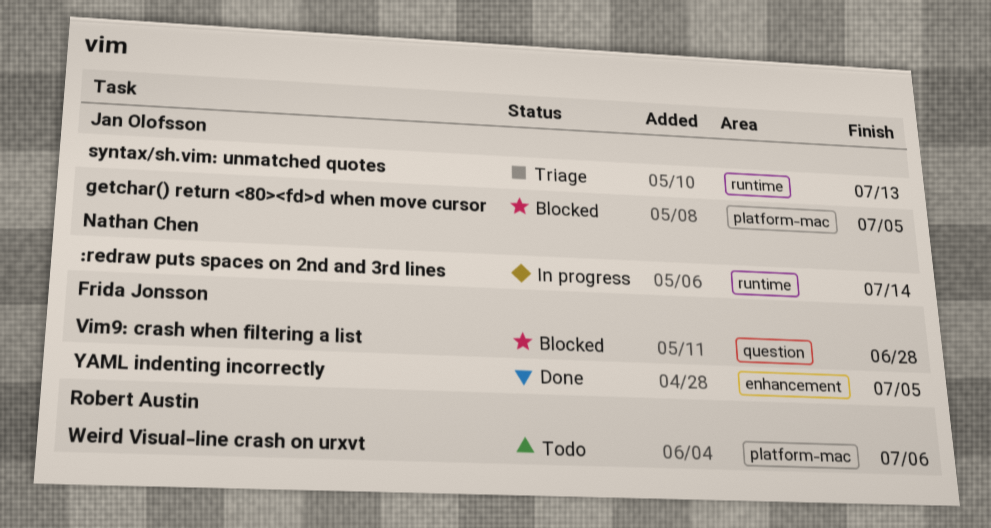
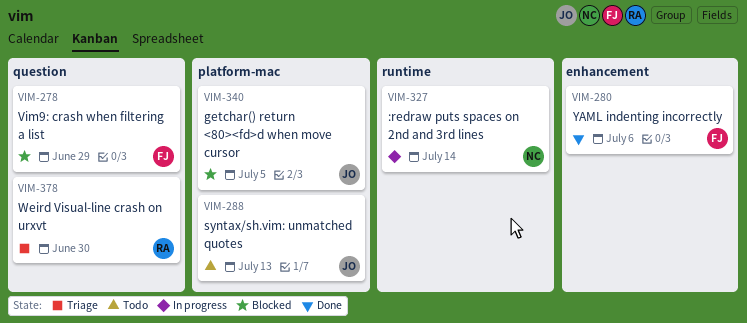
syntax/sh.vim: unmatched quotes, status: Triage -> Todo
syntax/sh.vim: unmatched quotes, label: runtime -> platform-mac
Vim9: crash when filtering a list, due: Jun 28 -> Jun 29
Weird Visual-line crash on urxvt, status: Todo -> Triage
Weird Visual-line crash on urxvt, label: platform-mac -> question
Weird Visual-line crash on urxvt, due: Jul 6 -> Jun 30
YAML indenting incorrectly, due: Jul 5 -> Jul 6

